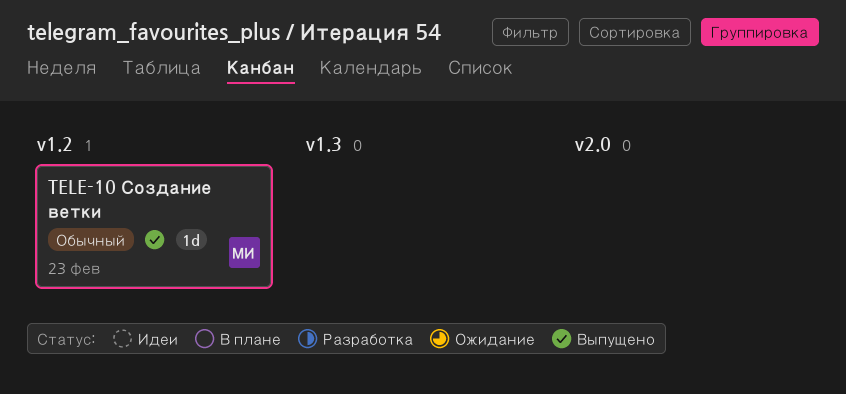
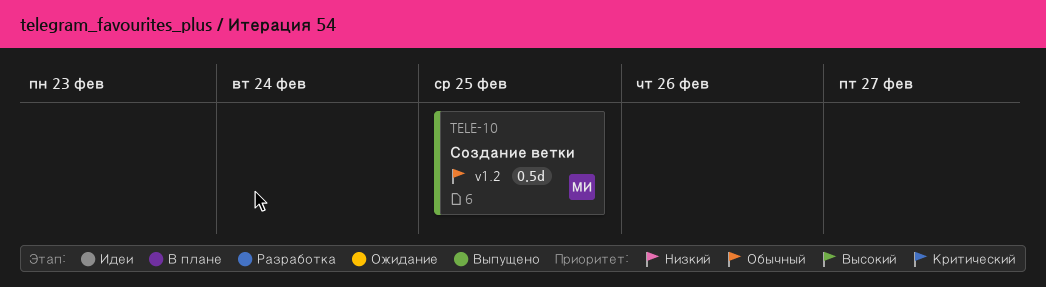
TELE-10, estimate: 1d -> 0.5d
TELE-10, due: Feb 23 -> Feb 25

